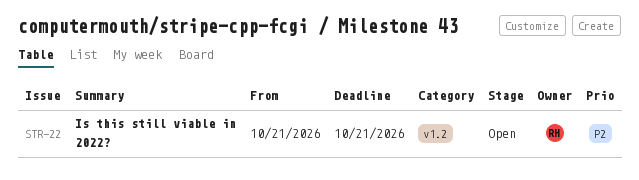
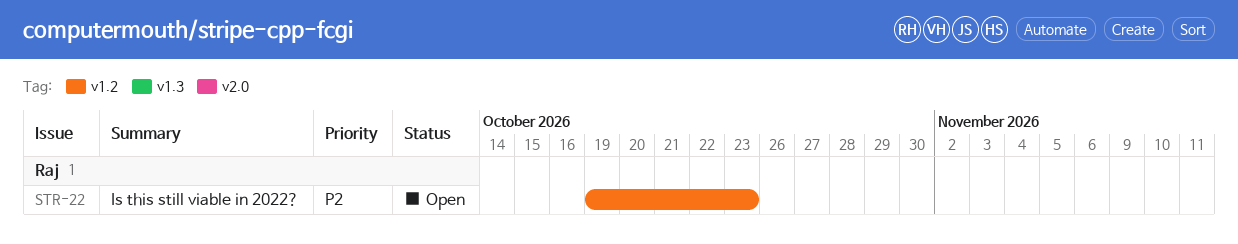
STR-22, start: Oct 21 -> Oct 19
STR-22, due: Oct 21 -> Oct 23

